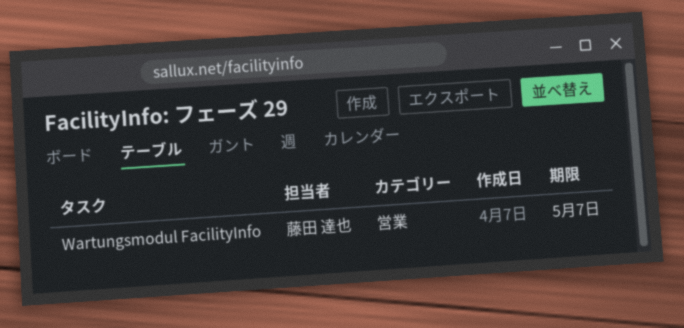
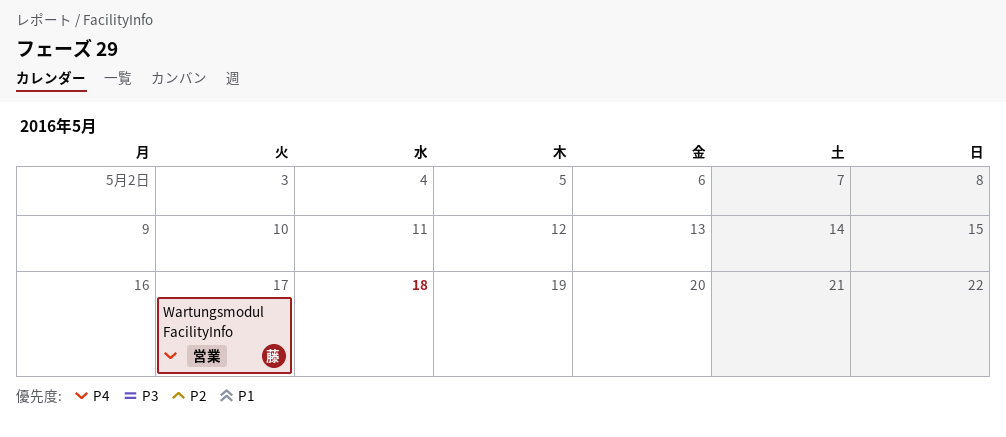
Wartungsmodul FacilityInfo, due: May 7 -> May 17

